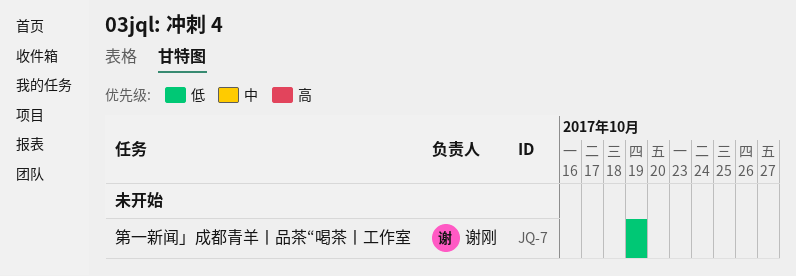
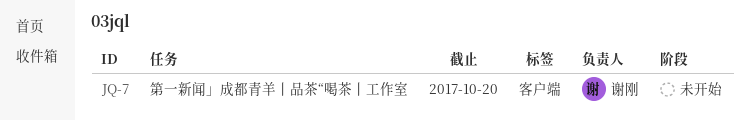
JQ-7, due: Oct 19 -> Oct 20

